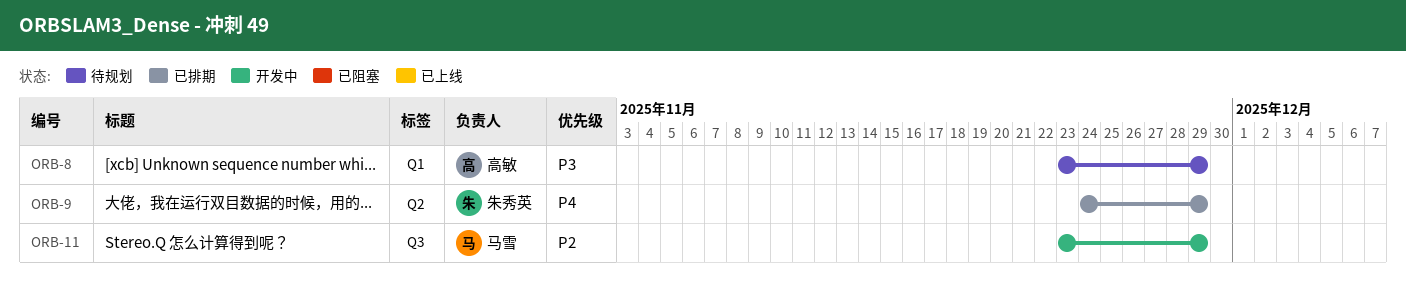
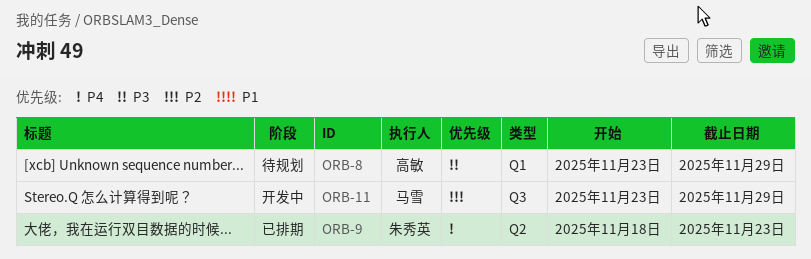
ORB-9, start: Nov 24 -> Nov 18
ORB-9, due: Nov 29 -> Nov 23

